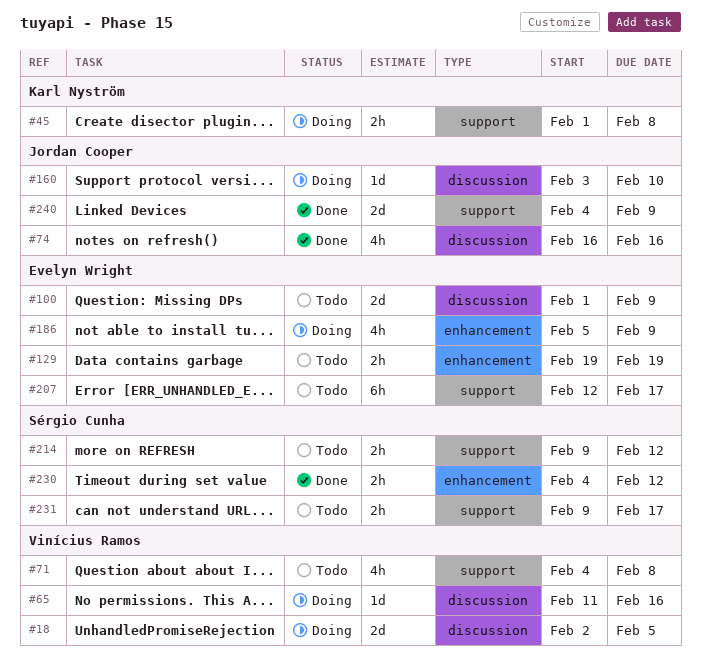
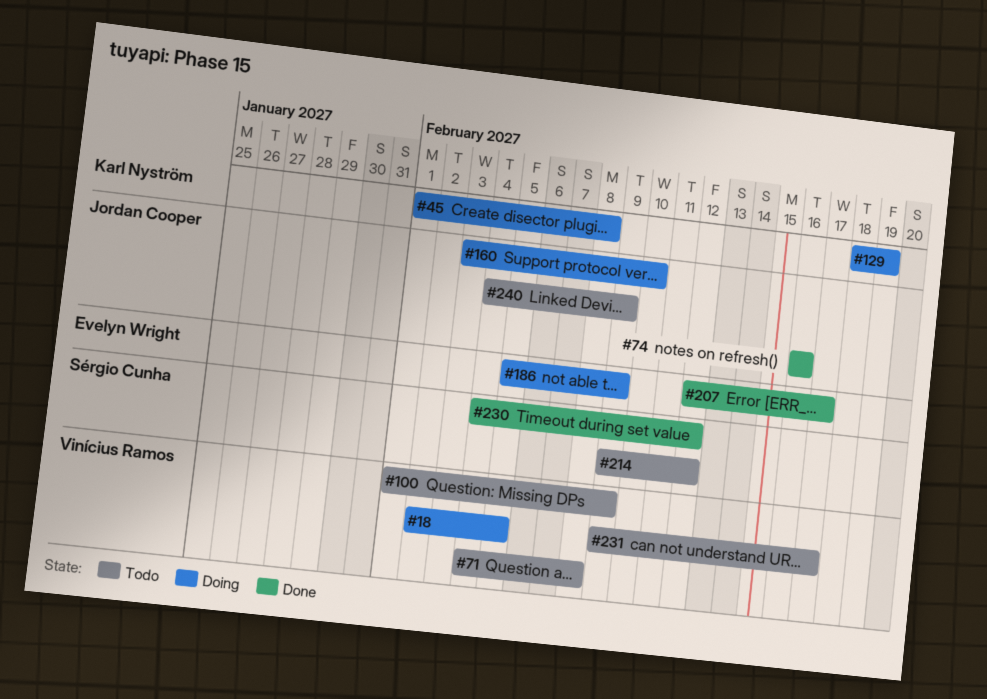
#65: present -> none
#100, owner: Evelyn Wright -> Vinícius Ramos
#129, status: Todo -> Doing
#129, owner: Evelyn Wright -> Karl Nyström
#129, start: Feb 19 -> Feb 18
#207, status: Todo -> Done
#231, owner: Sérgio Cunha -> Vinícius Ramos
#240, status: Done -> Todo

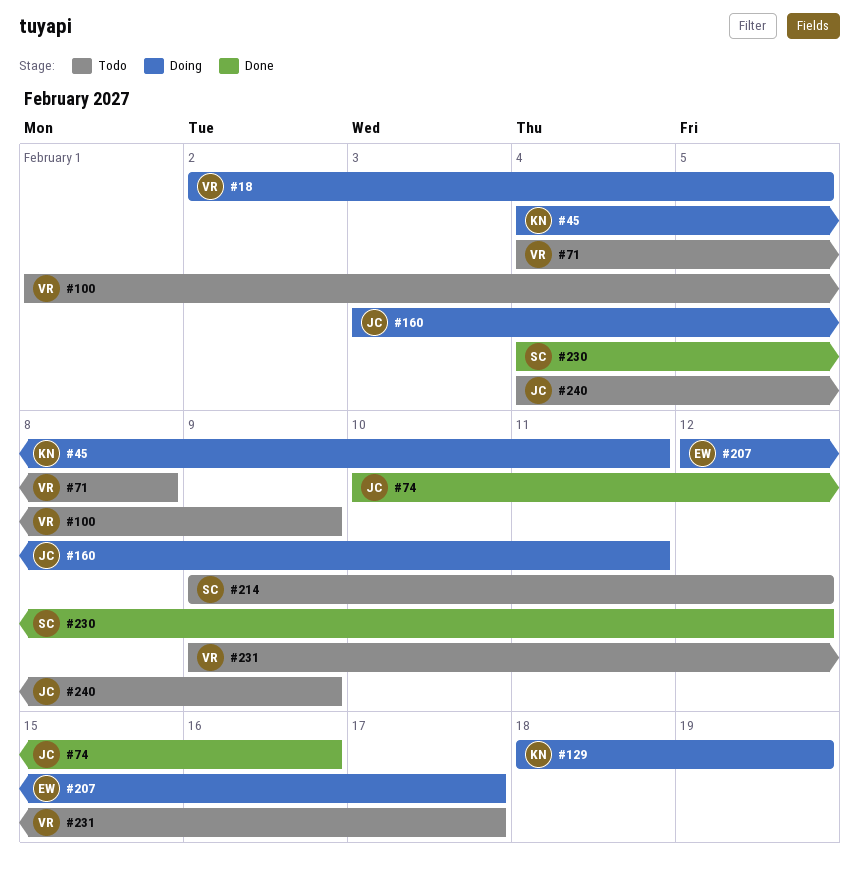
#45, start: Feb 1 -> Feb 4
#45, due: Feb 8 -> Feb 11
#74, start: Feb 16 -> Feb 10
#160, due: Feb 10 -> Feb 11
#186: present -> none
#207, status: Done -> Doing

